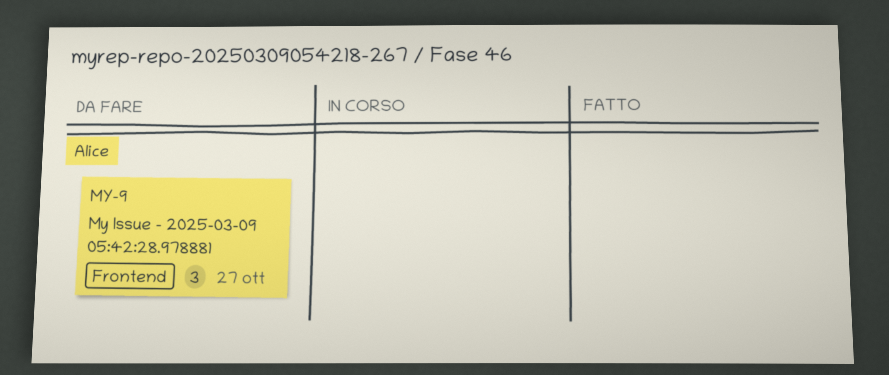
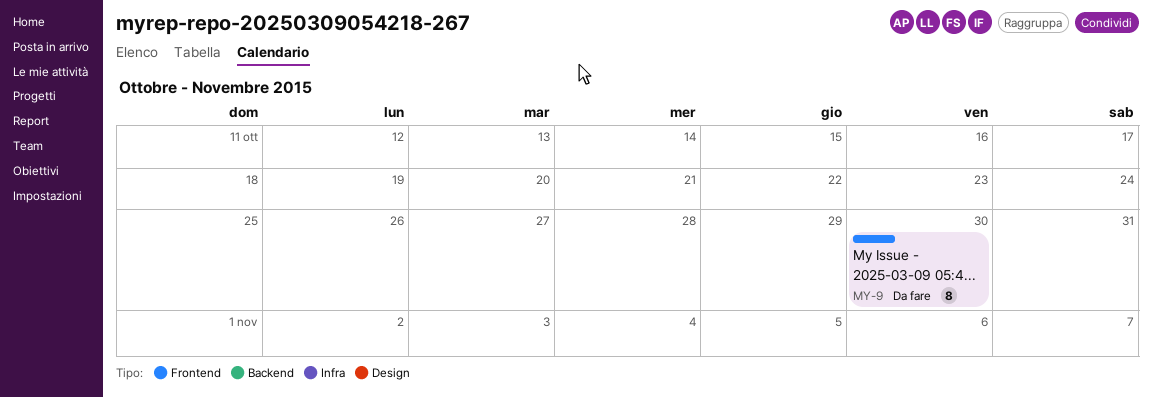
MY-9, estimate: 3 -> 8
MY-9, due: Oct 27 -> Oct 30

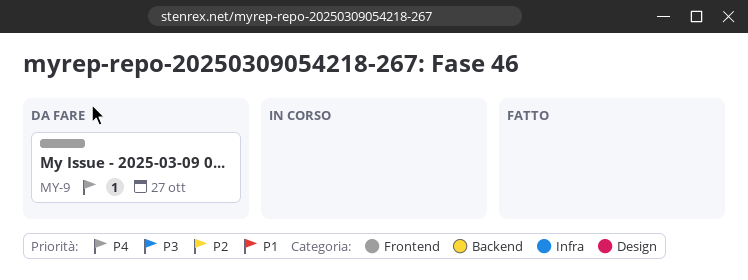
MY-9, estimate: 8 -> 1
MY-9, due: Oct 30 -> Oct 27

